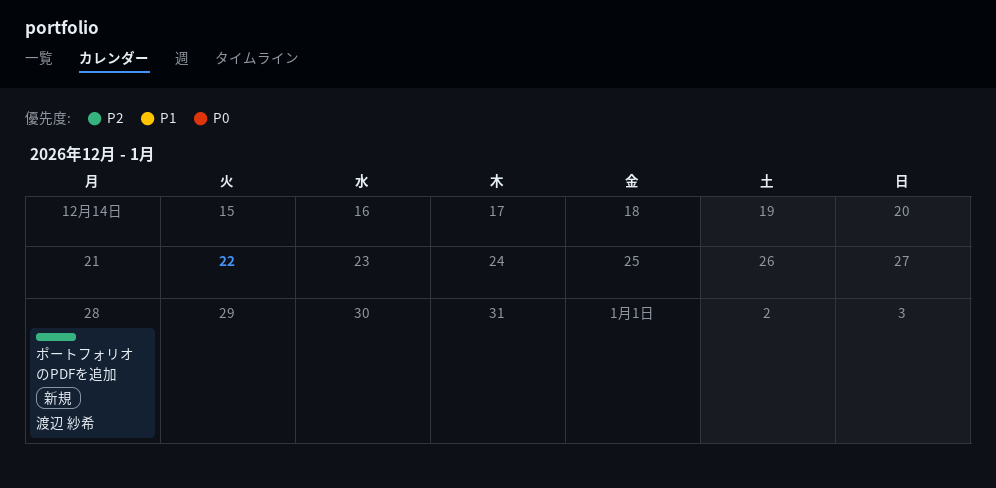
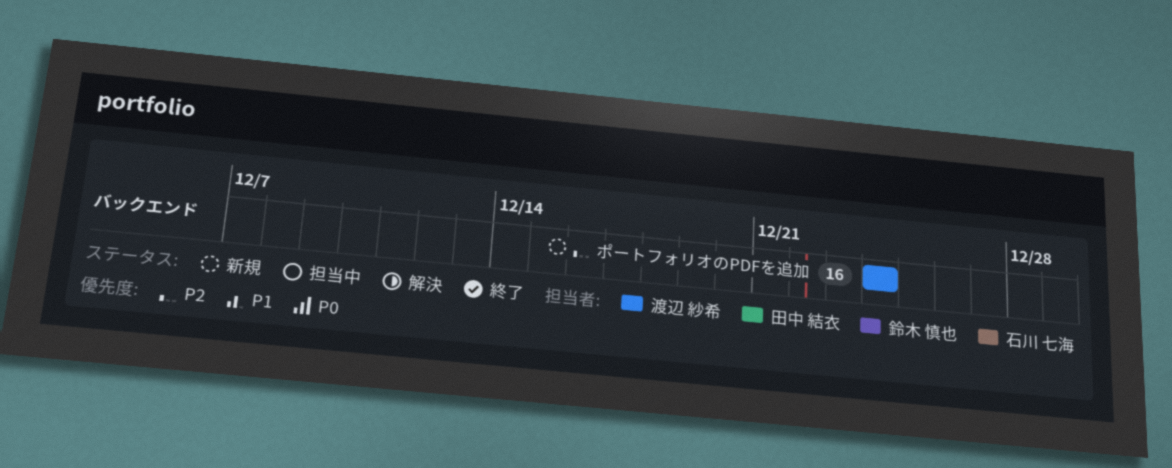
ポートフォリオのPDFを追加, due: Dec 28 -> Dec 24

